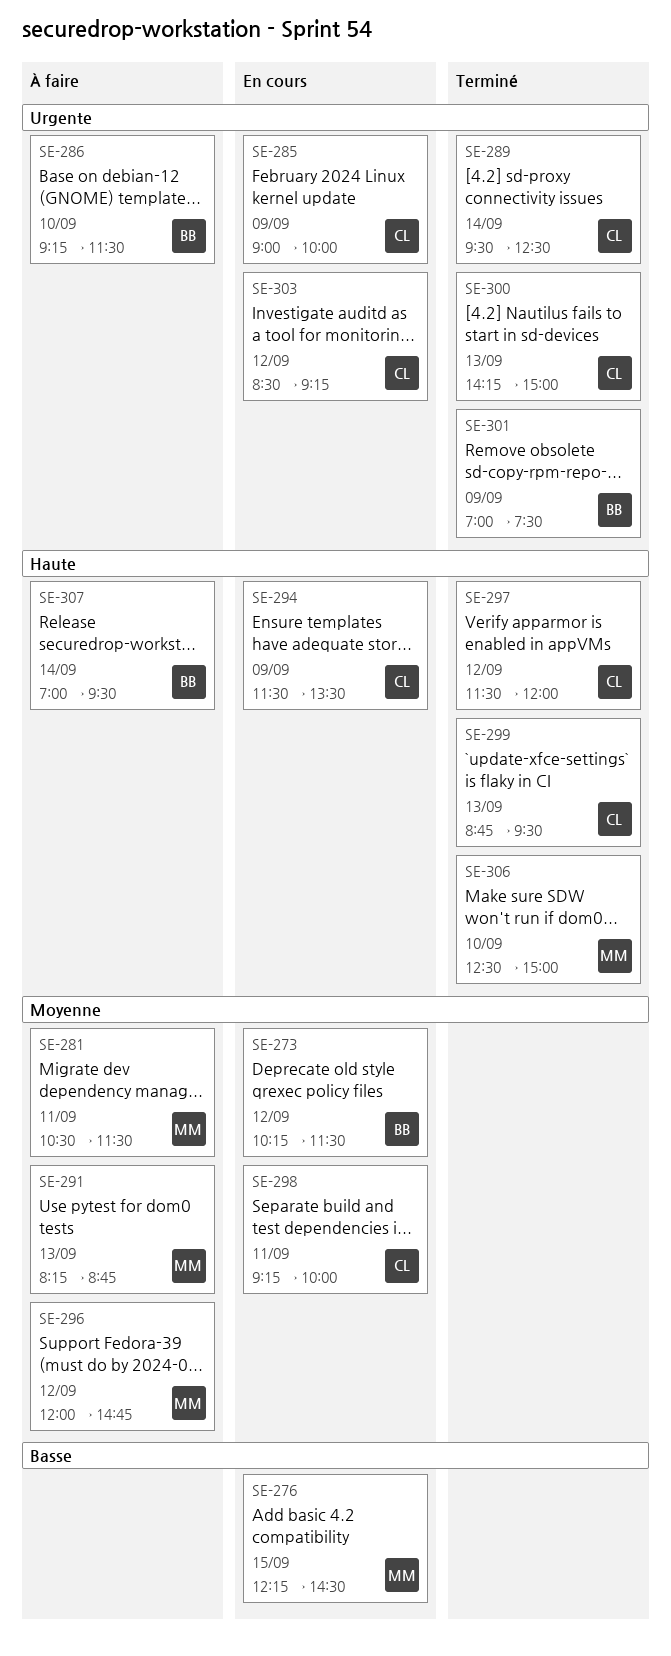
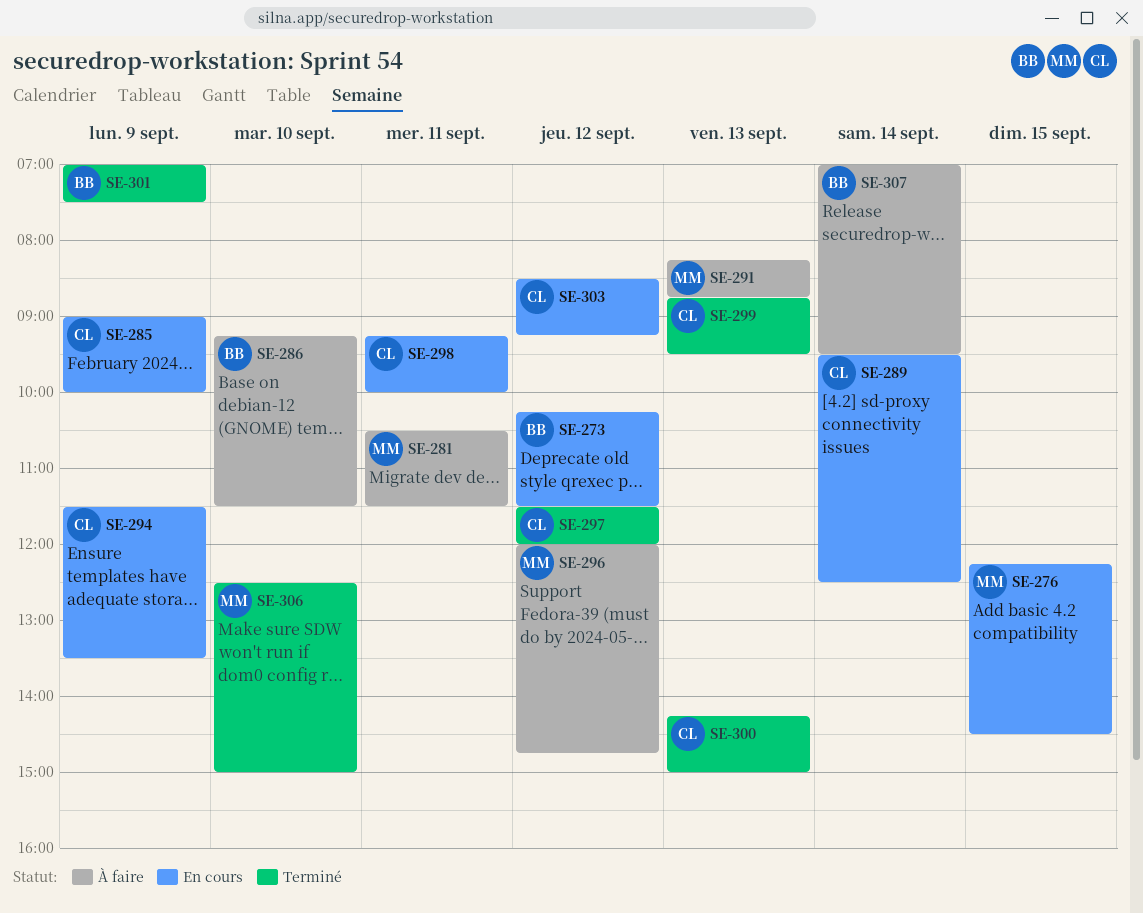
SE-289, status: Terminé -> En cours

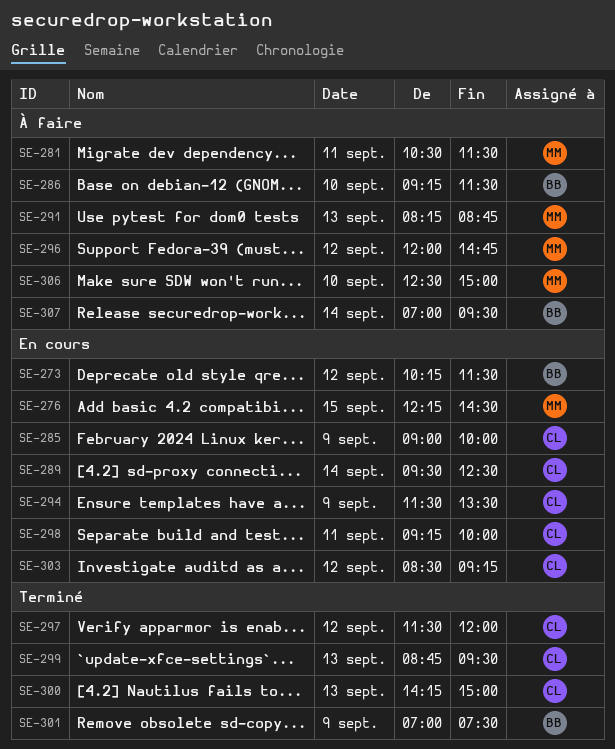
SE-306, status: Terminé -> À faire

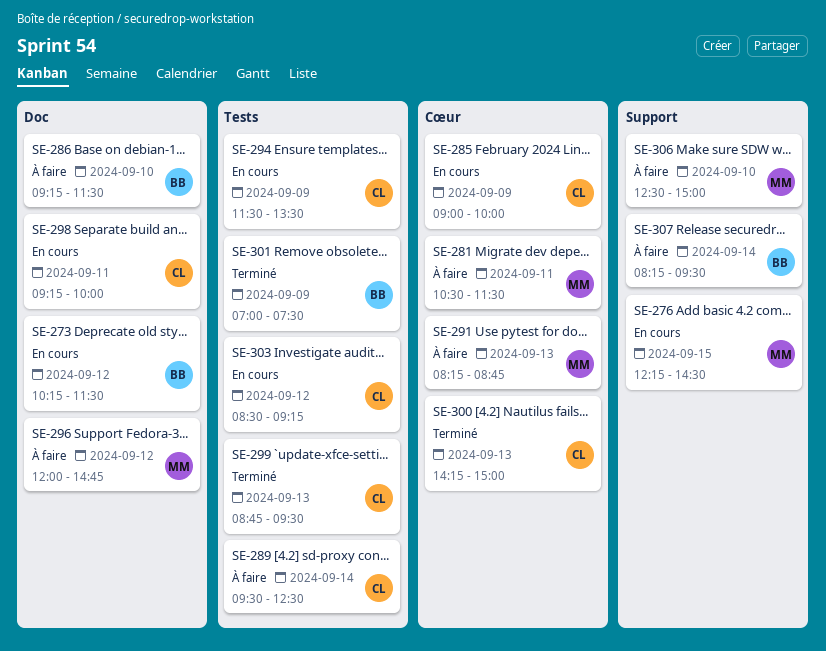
SE-289, status: En cours -> À faire
SE-297: present -> none
SE-307, begins: 07:00 -> 08:15

